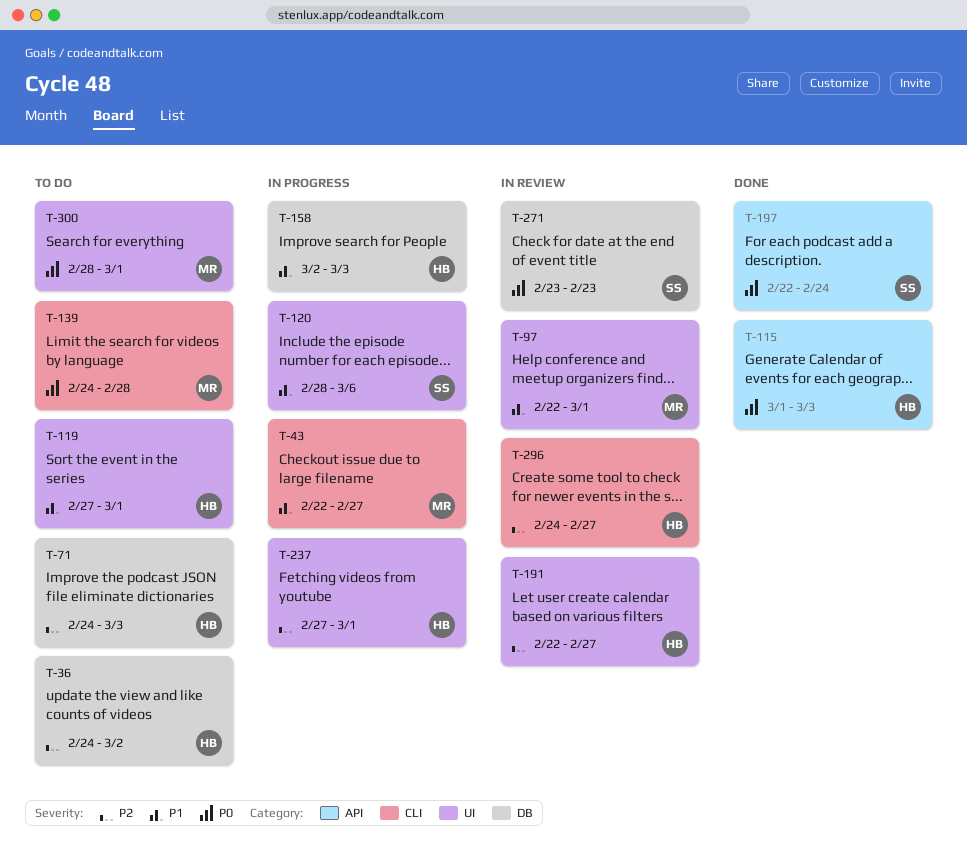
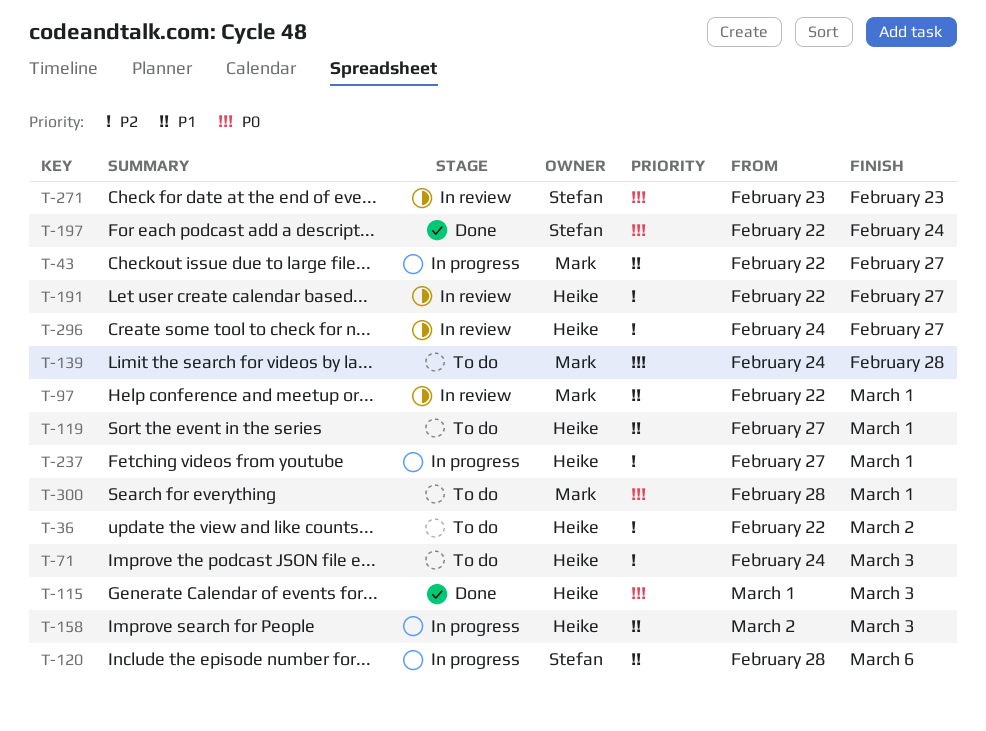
T-36, start: Feb 24 -> Feb 22

